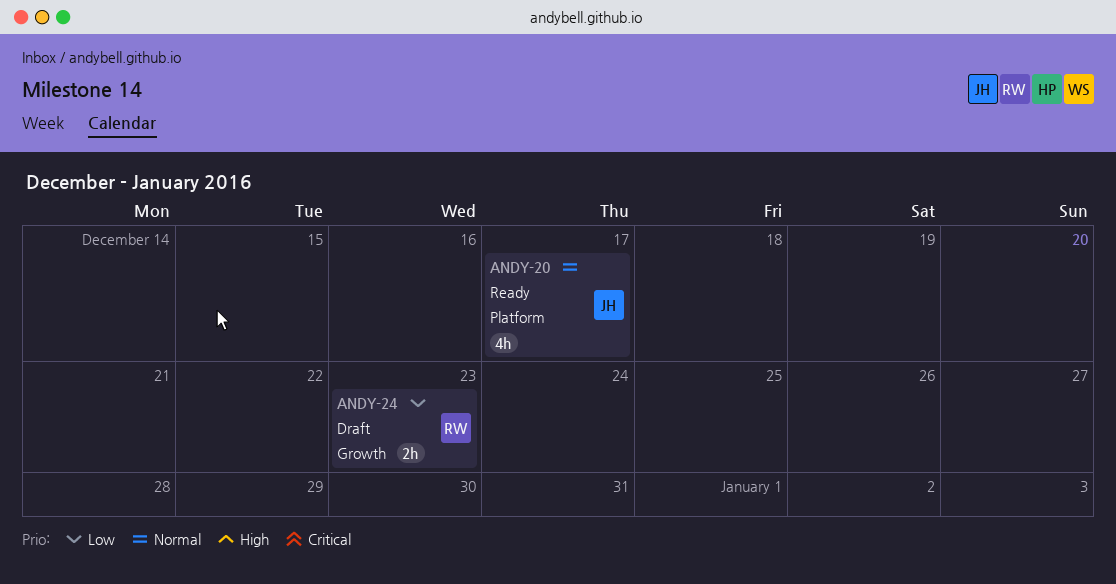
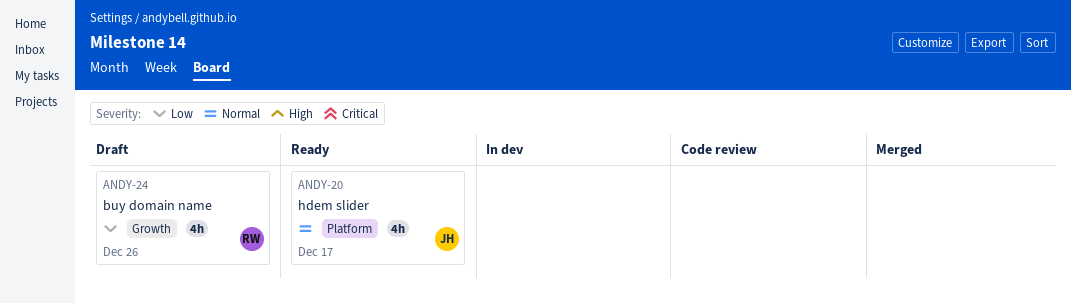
ANDY-24, estimate: 2h -> 4h
ANDY-24, due: Dec 23 -> Dec 26

